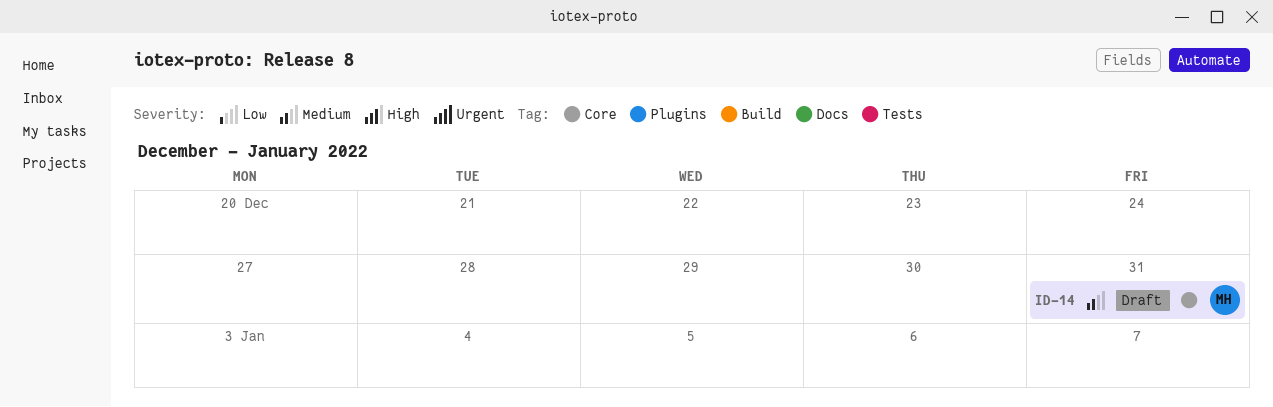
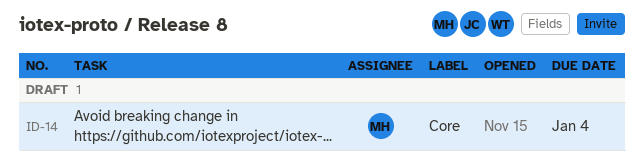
ID-14, due: Dec 31 -> Jan 4

